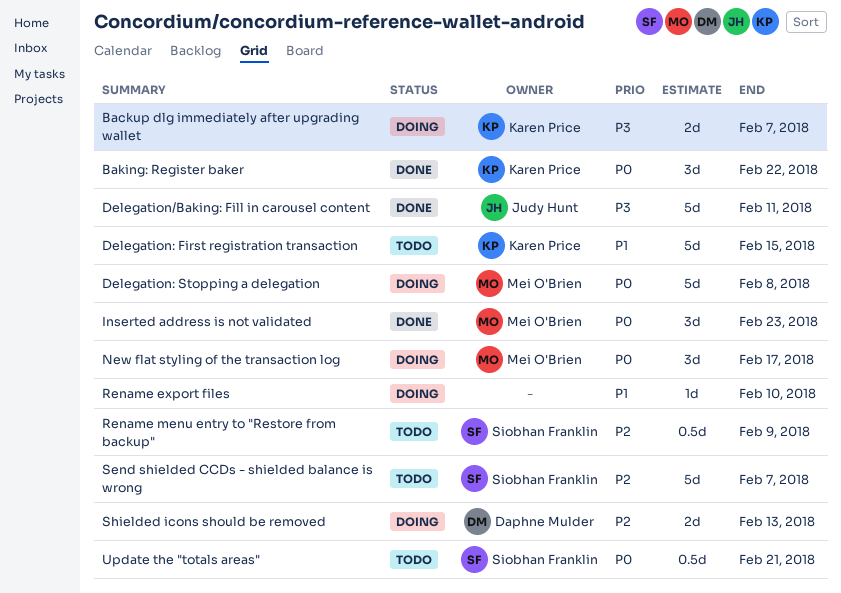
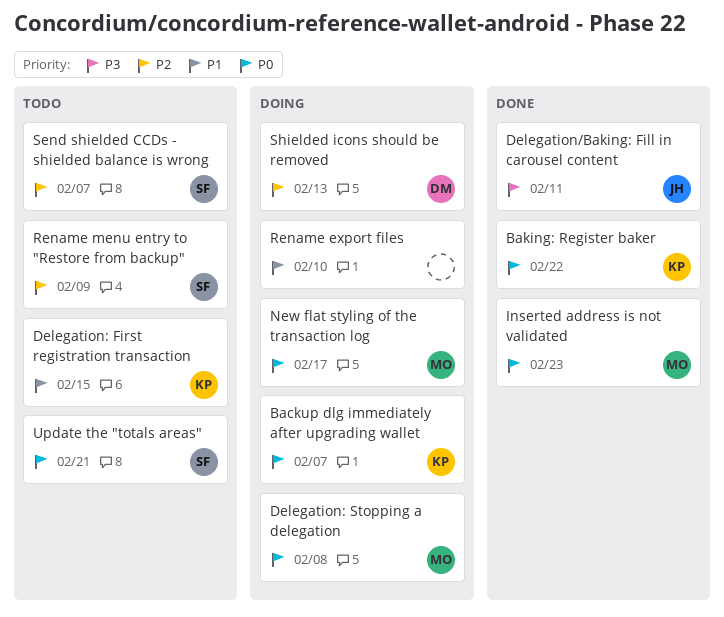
Backup dlg immediately after upgrading wallet, priority: P3 -> P0

